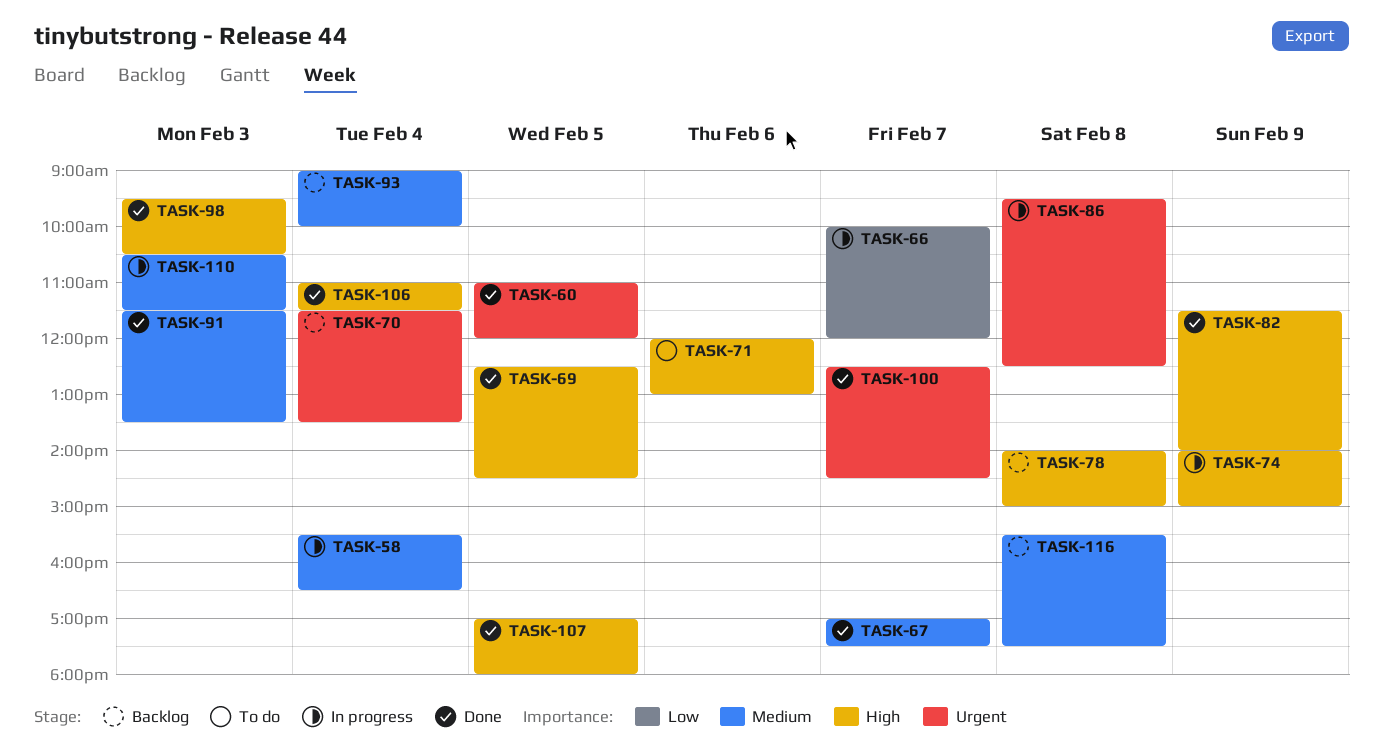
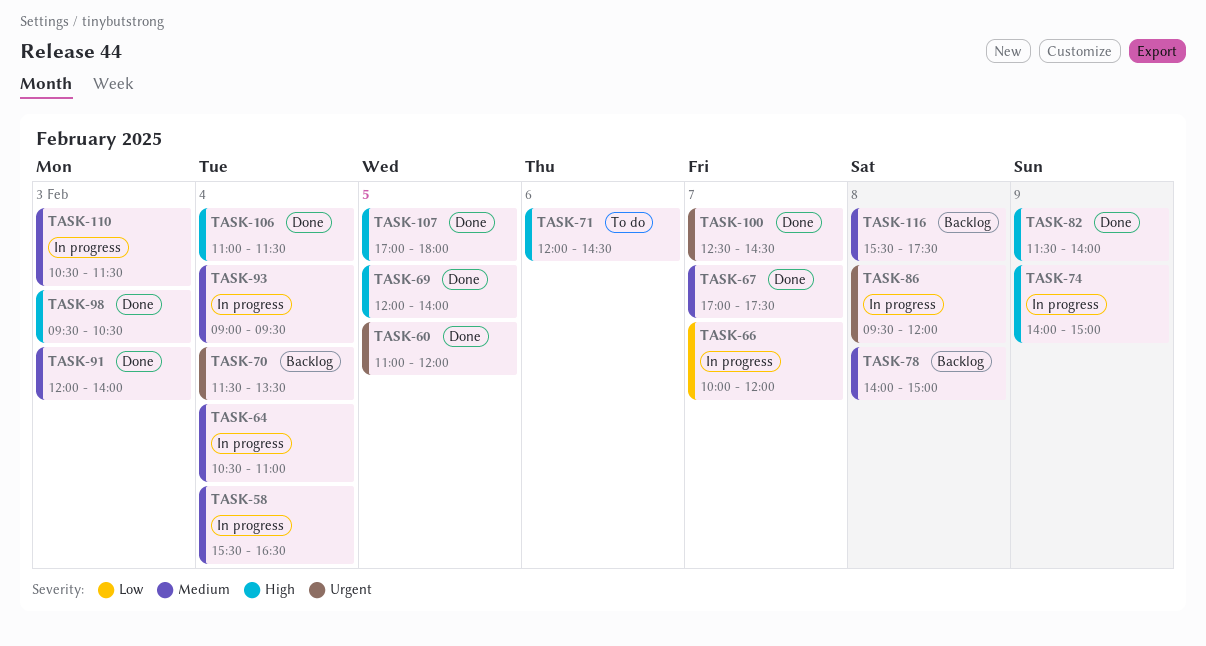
TASK-64: none -> present
TASK-69, begins: 12:30 -> 12:00
TASK-69, ends: 14:30 -> 14:00
TASK-71, ends: 13:00 -> 14:30
TASK-78, priority: High -> Medium
TASK-86, ends: 12:30 -> 12:00
TASK-91, begins: 11:30 -> 12:00
TASK-91, ends: 13:30 -> 14:00
TASK-93, status: Backlog -> In progress
TASK-93, ends: 10:00 -> 09:30

